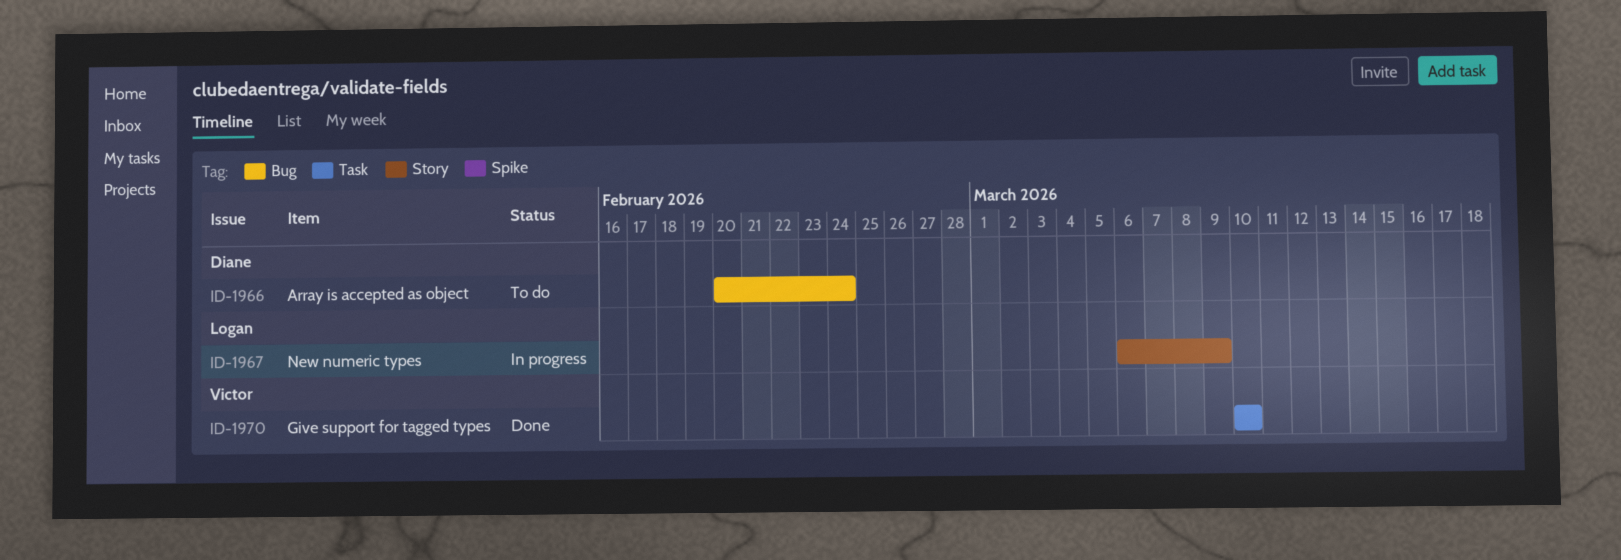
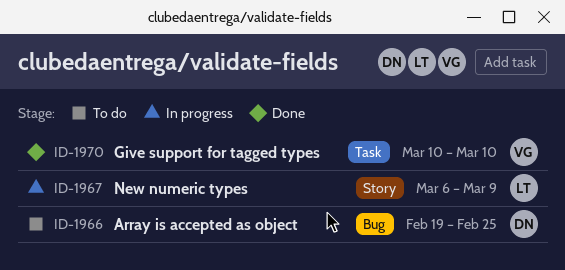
ID-1966, start: Feb 20 -> Feb 19
ID-1966, due: Feb 24 -> Feb 25

